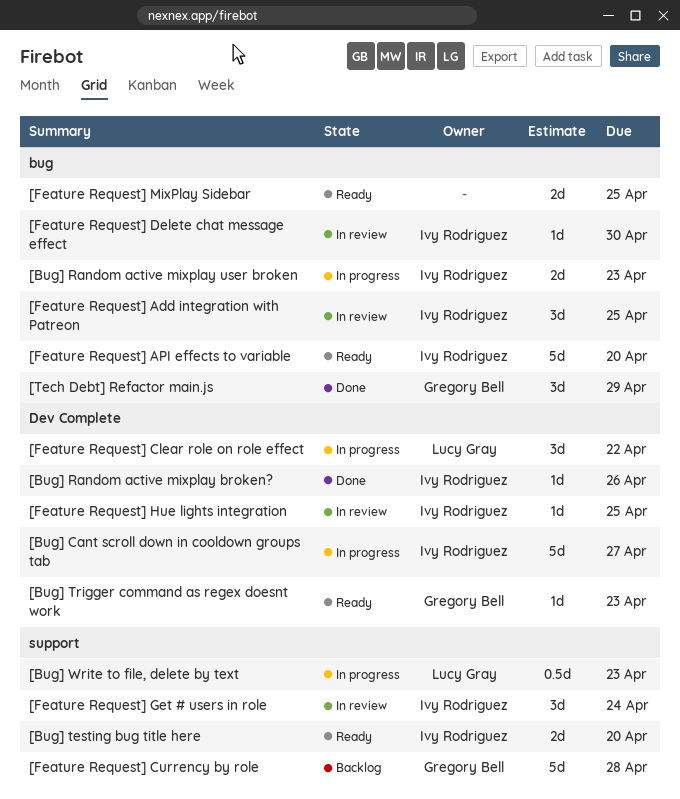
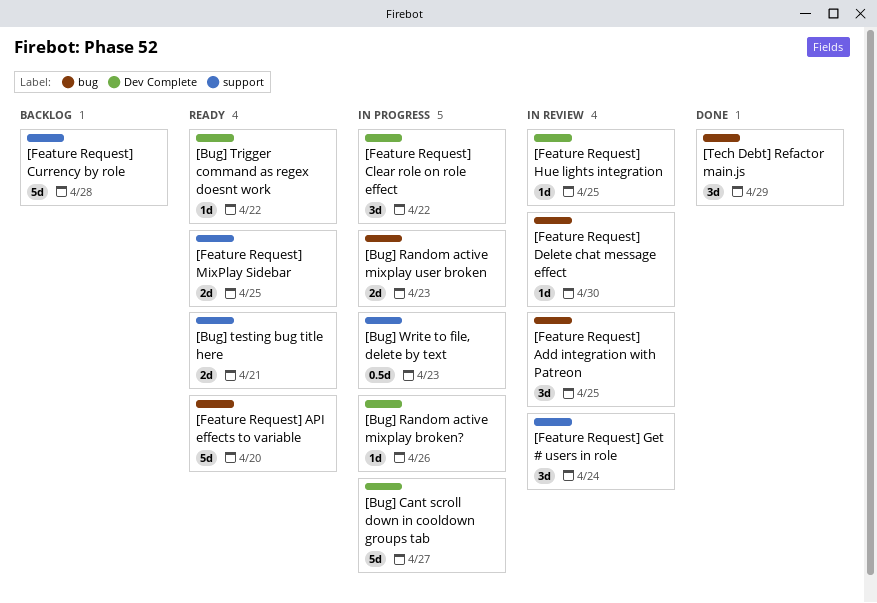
[Bug] Random active mixplay broken?, status: Done -> In progress
[Bug] testing bug title here, due: Apr 20 -> Apr 21
[Bug] Trigger command as regex doesnt work, due: Apr 23 -> Apr 22
[Feature Request] MixPlay Sidebar, label: bug -> support

